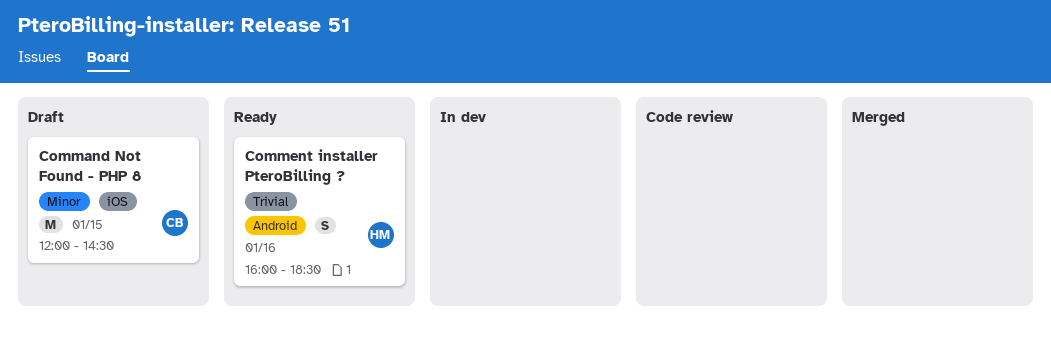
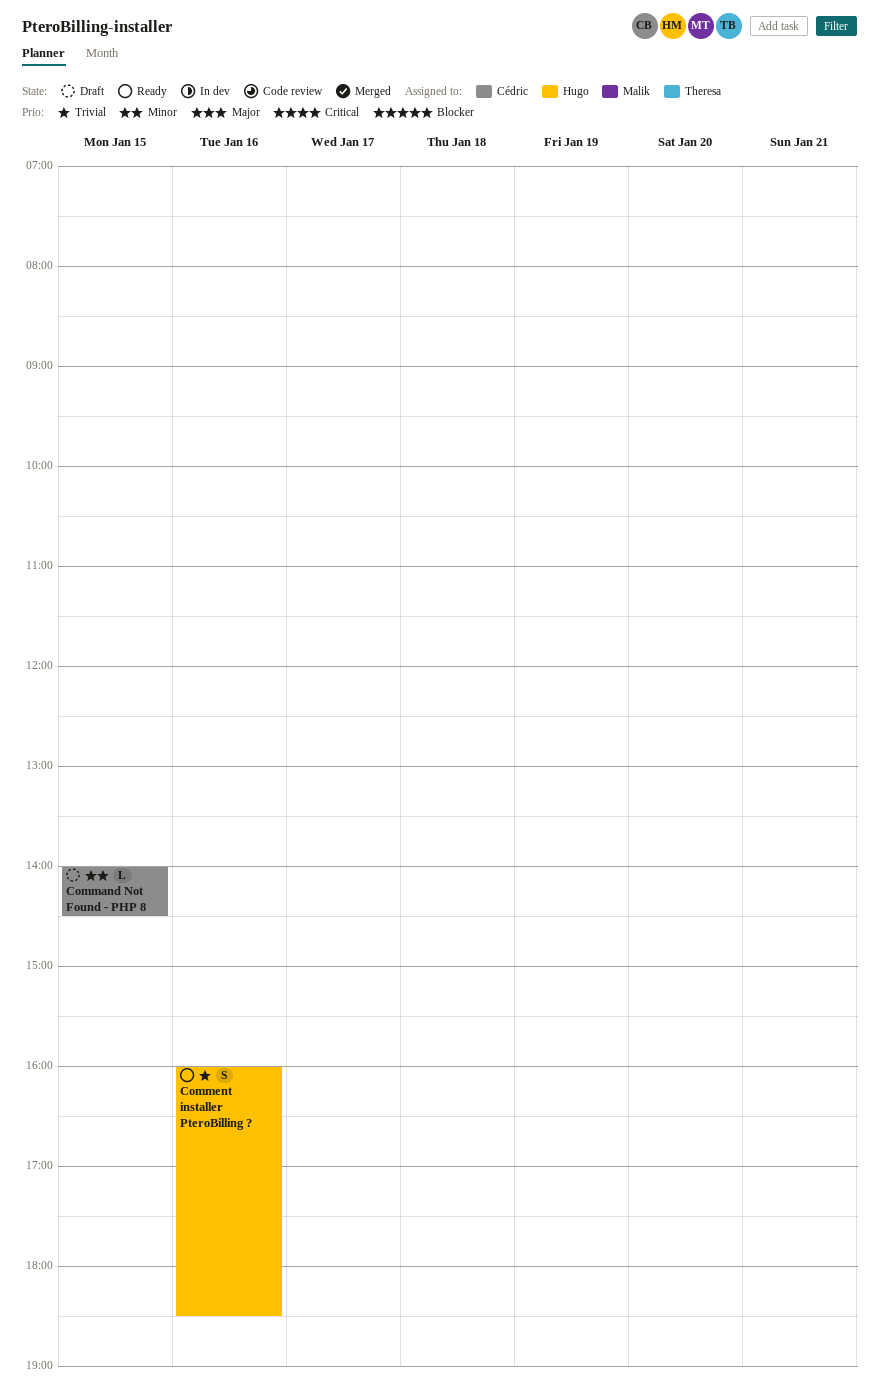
Command Not Found - PHP 8, estimate: M -> L
Command Not Found - PHP 8, begins: 12:00 -> 14:00

